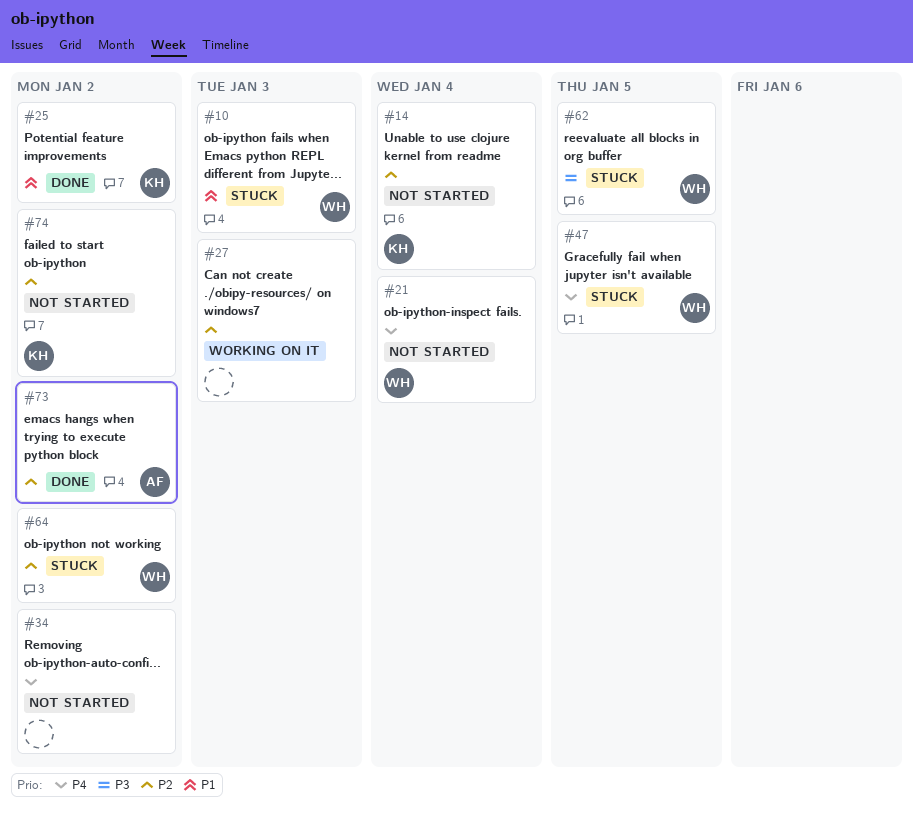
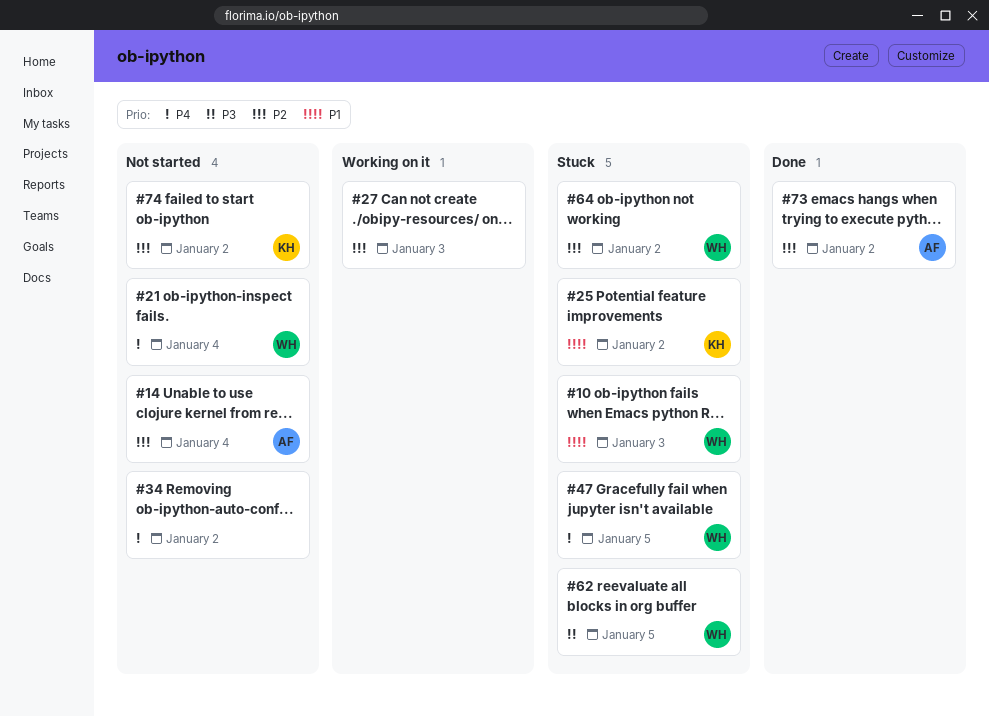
#14, owner: KH -> AF
#25, status: Done -> Stuck

